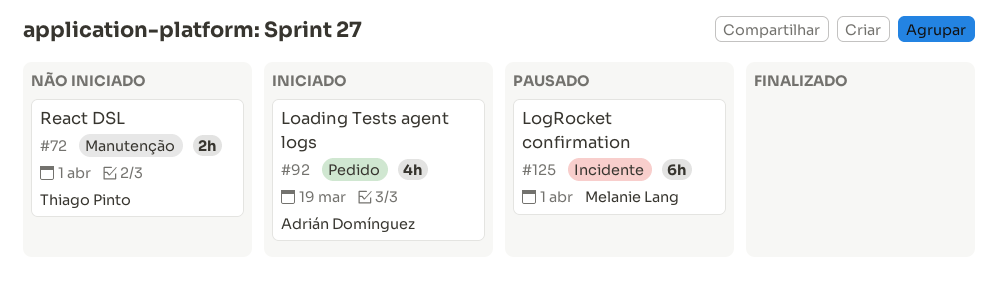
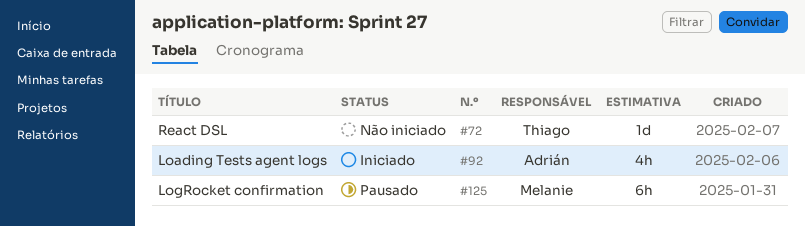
#72, estimate: 2h -> 1d

